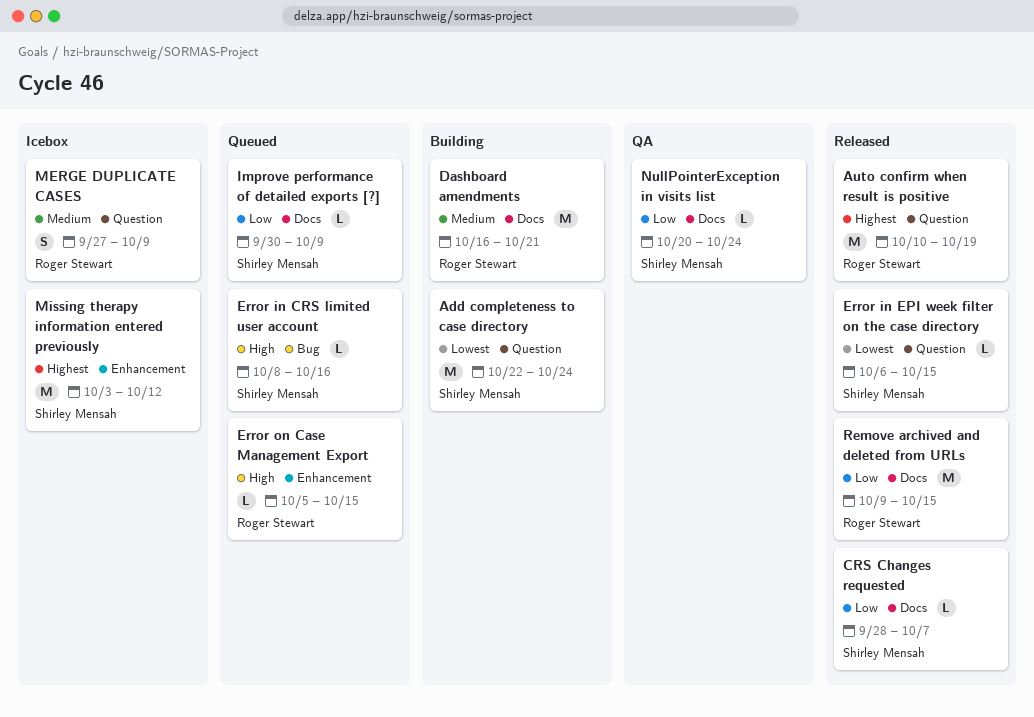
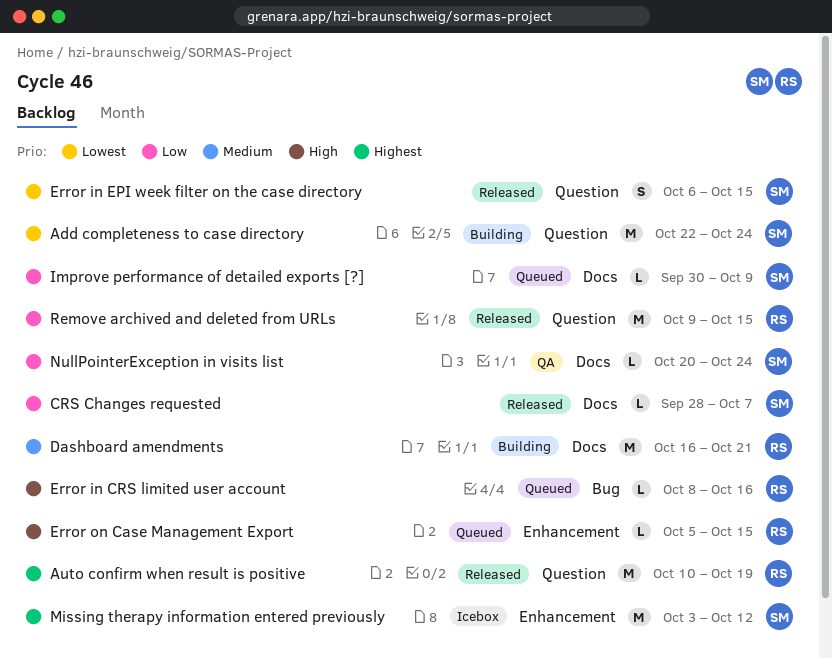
Error in CRS limited user account, owner: Shirley Mensah -> Roger Stewart
Error in EPI week filter on the case directory, estimate: L -> S
MERGE DUPLICATE CASES: present -> none
Remove archived and deleted from URLs, label: Docs -> Question

